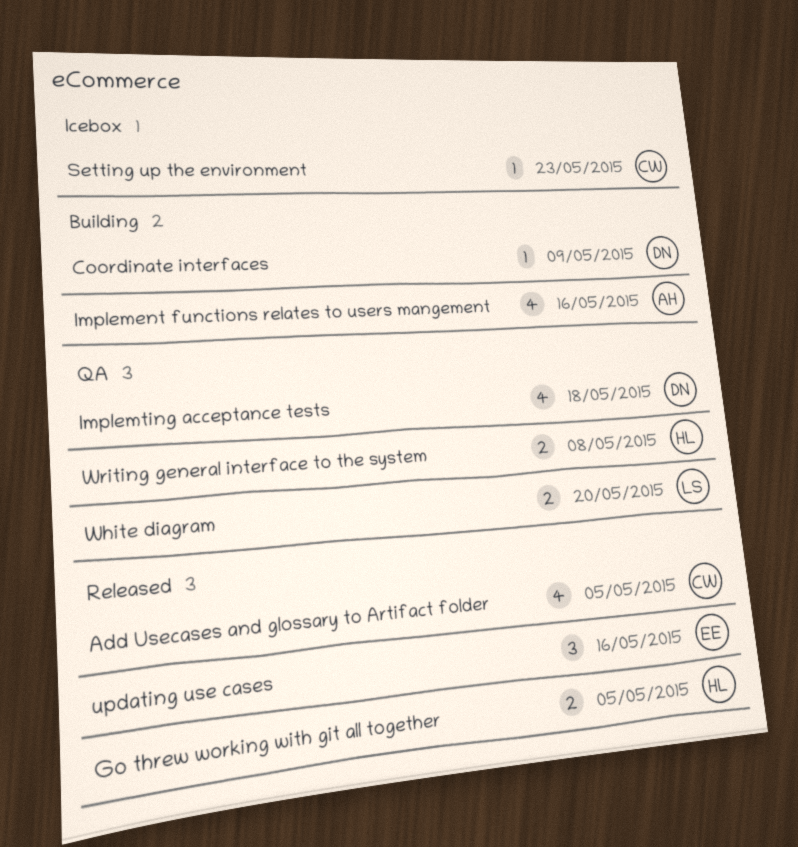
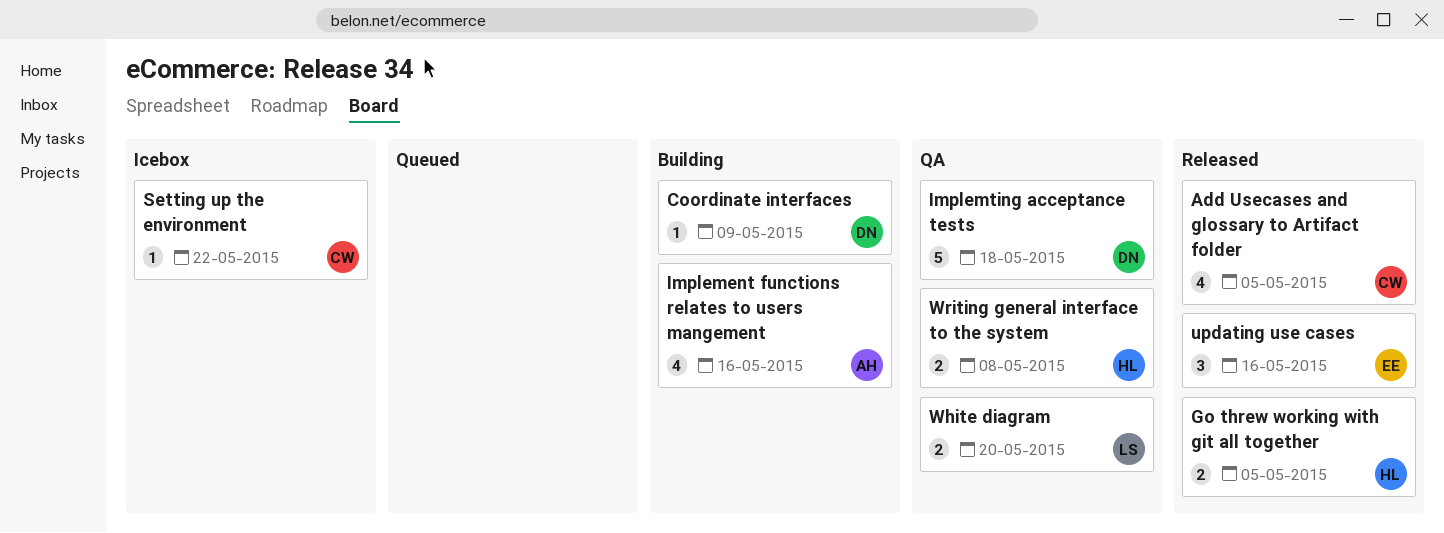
Implemting acceptance tests, estimate: 4 -> 5
Setting up the environment, due: May 23 -> May 22

